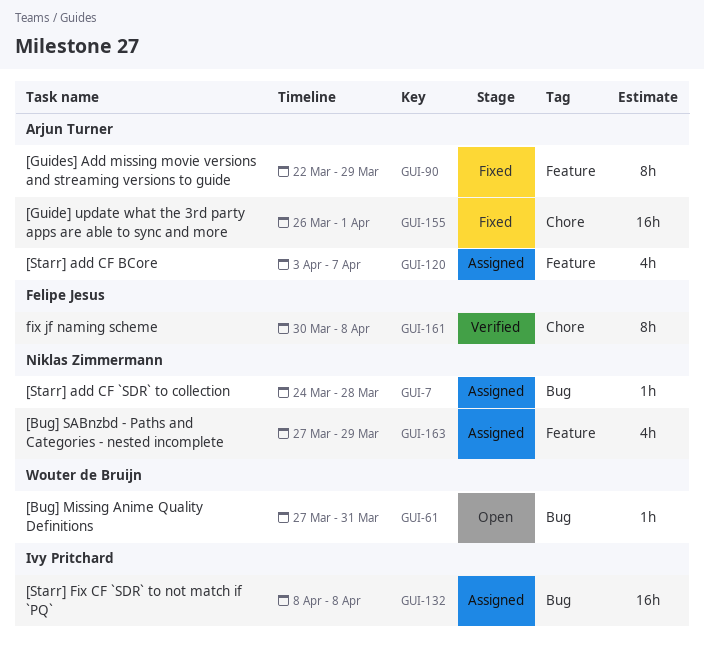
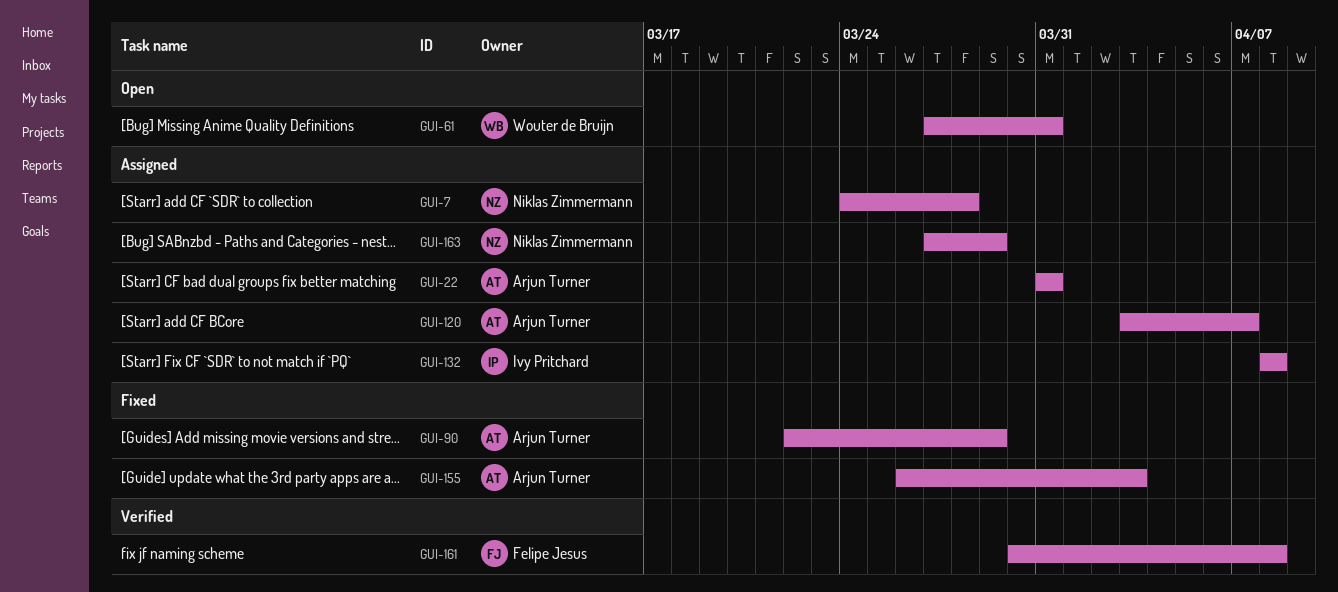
GUI-22: none -> present
GUI-155, due: Apr 1 -> Apr 3

